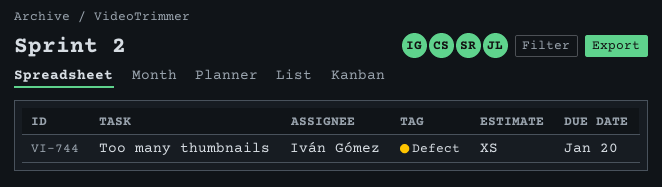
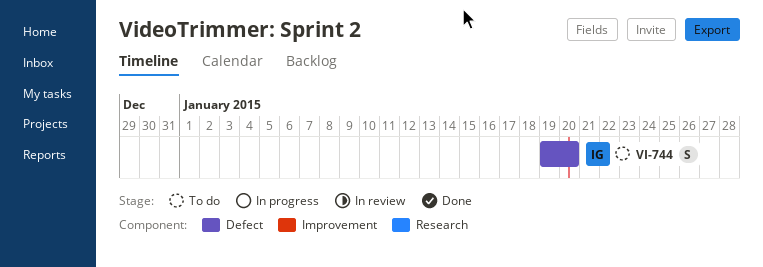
VI-744, estimate: XS -> S

